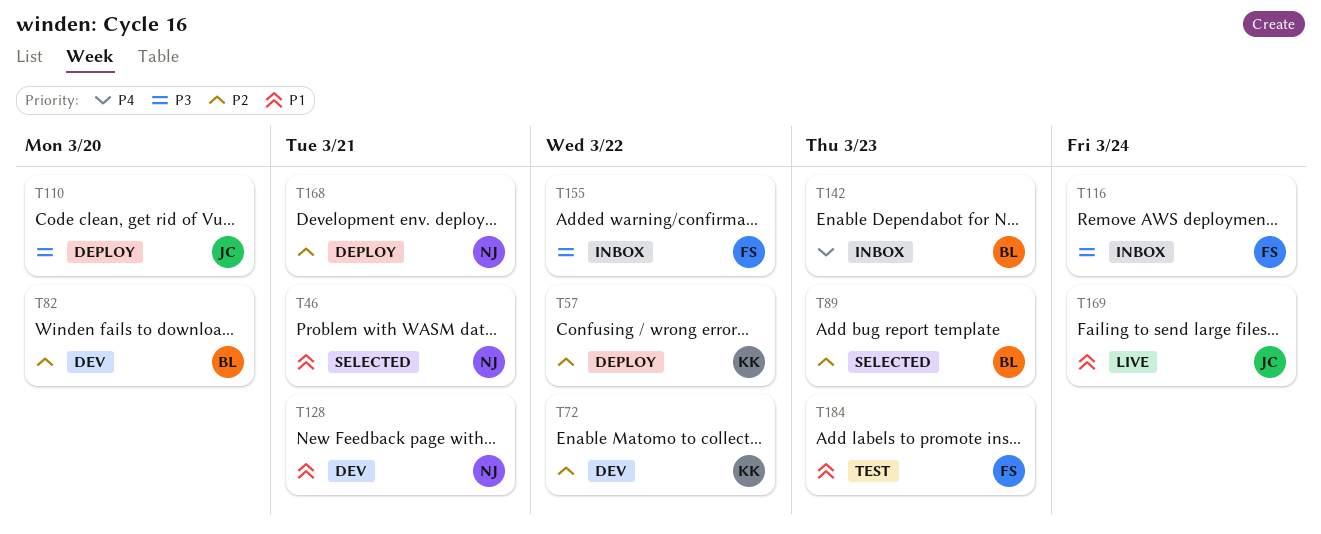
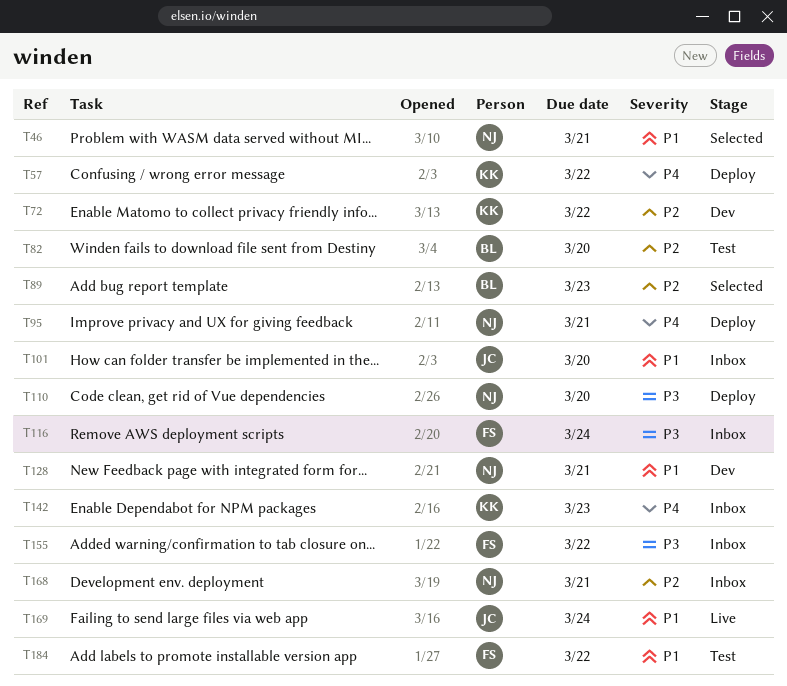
T57, priority: P2 -> P4
T82, status: Dev -> Test
T95: none -> present
T101: none -> present
T110, owner: JC -> NJ
T142, owner: BL -> KK
T168, status: Deploy -> Inbox
T184, due: Mar 23 -> Mar 22

